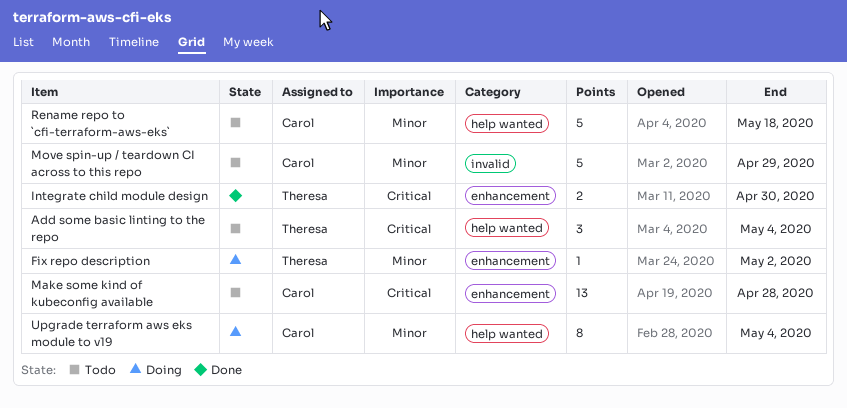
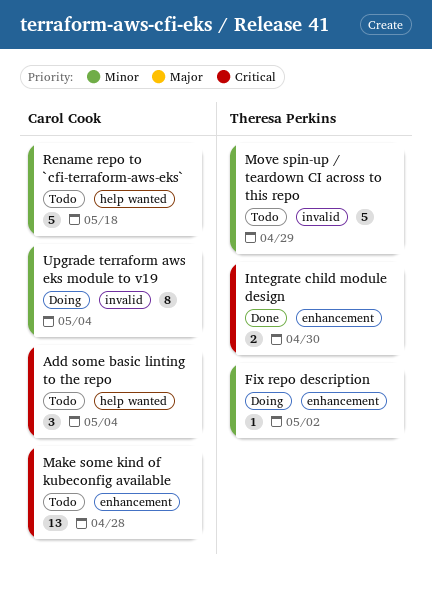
Add some basic linting to the repo, owner: Theresa Perkins -> Carol Cook
Move spin-up / teardown CI across to this repo, owner: Carol Cook -> Theresa Perkins
Upgrade terraform aws eks module to v19, label: help wanted -> invalid

